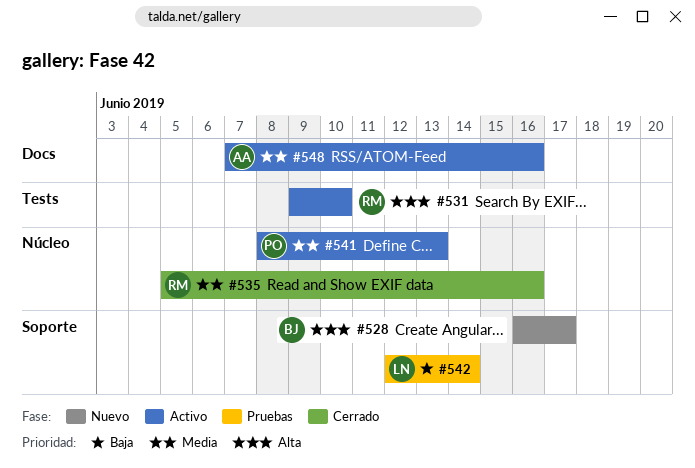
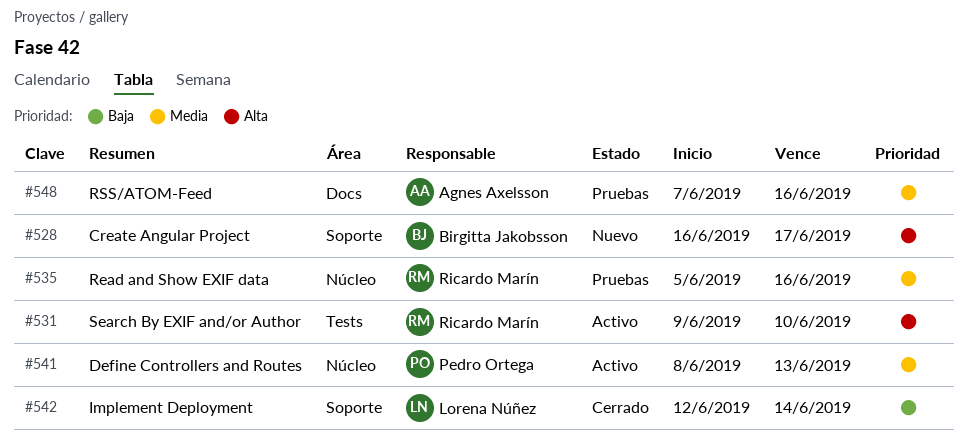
#535, status: Cerrado -> Pruebas
#542, status: Pruebas -> Cerrado
#548, status: Activo -> Pruebas

